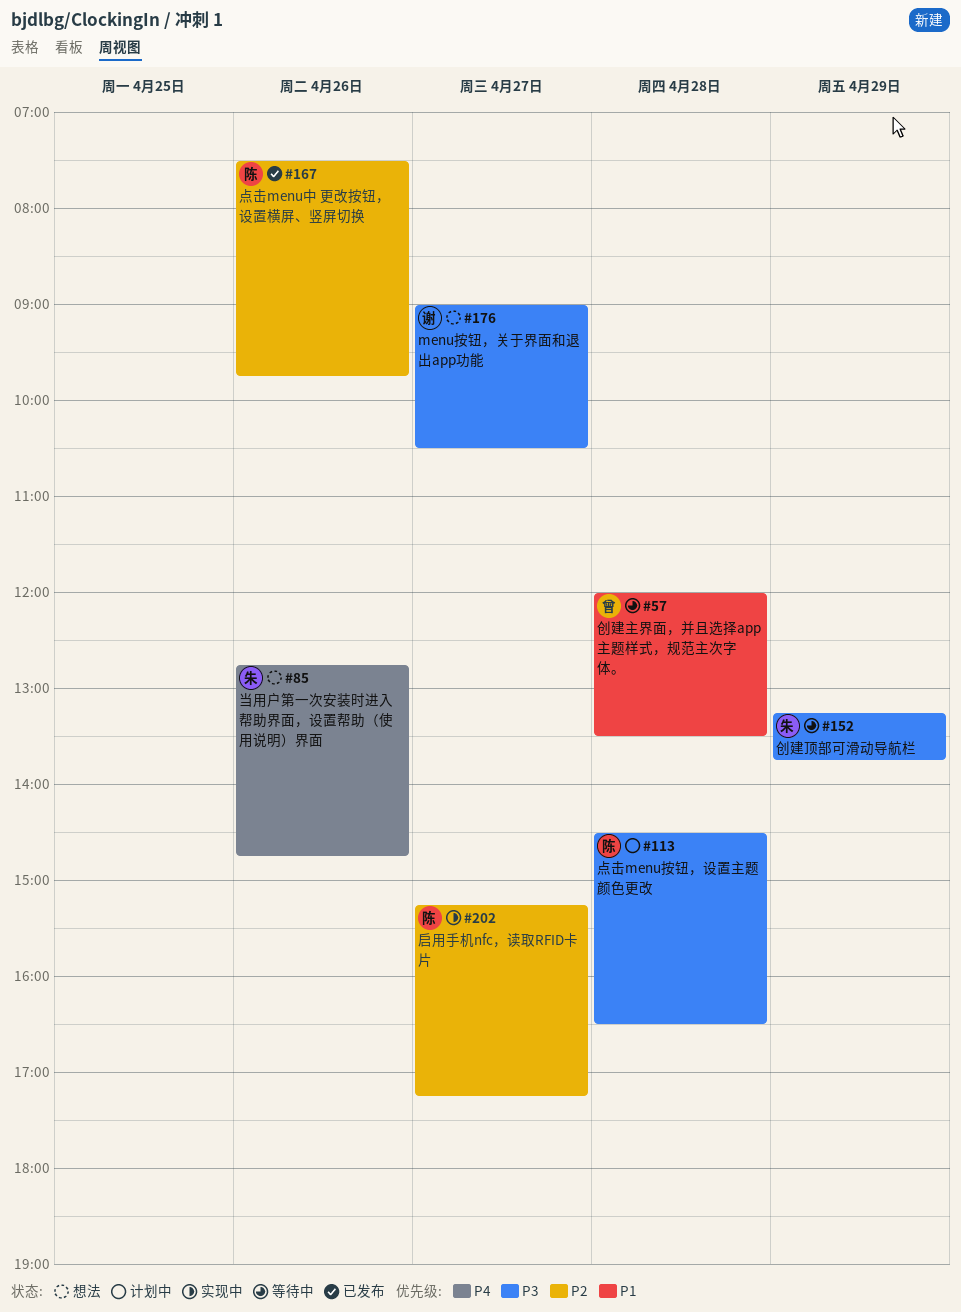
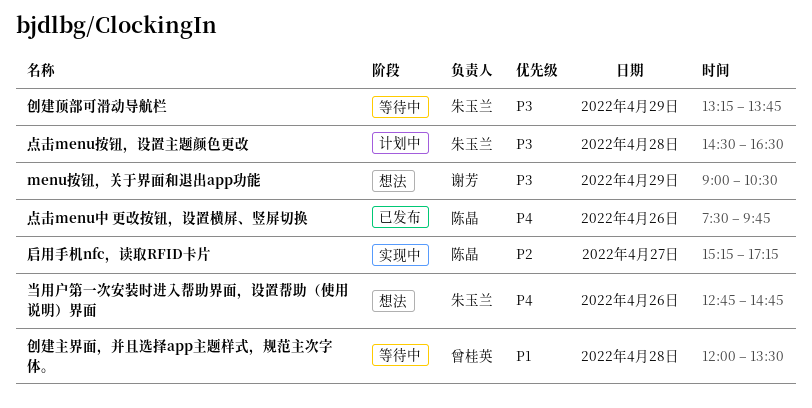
menu按钮，关于界面和退出app功能, day: Apr 27 -> Apr 29
点击menu中 更改按钮，设置横屏、竖屏切换, priority: P2 -> P4
点击menu按钮，设置主题颜色更改, owner: 陈晶 -> 朱玉兰

